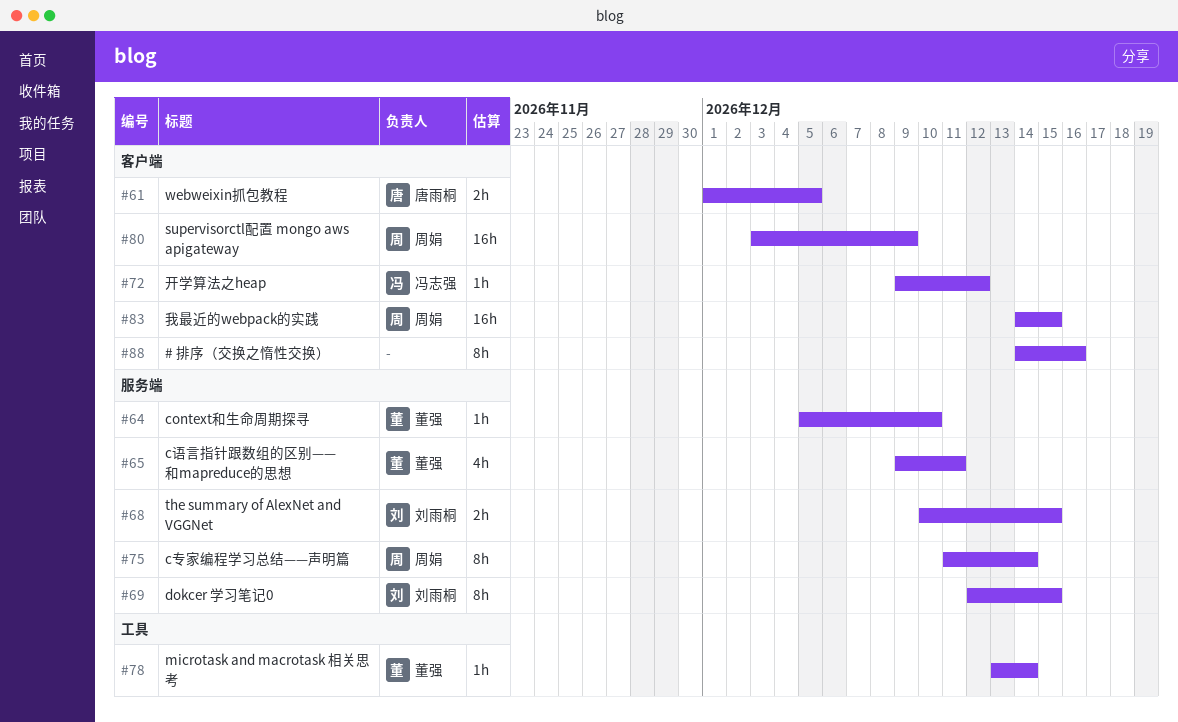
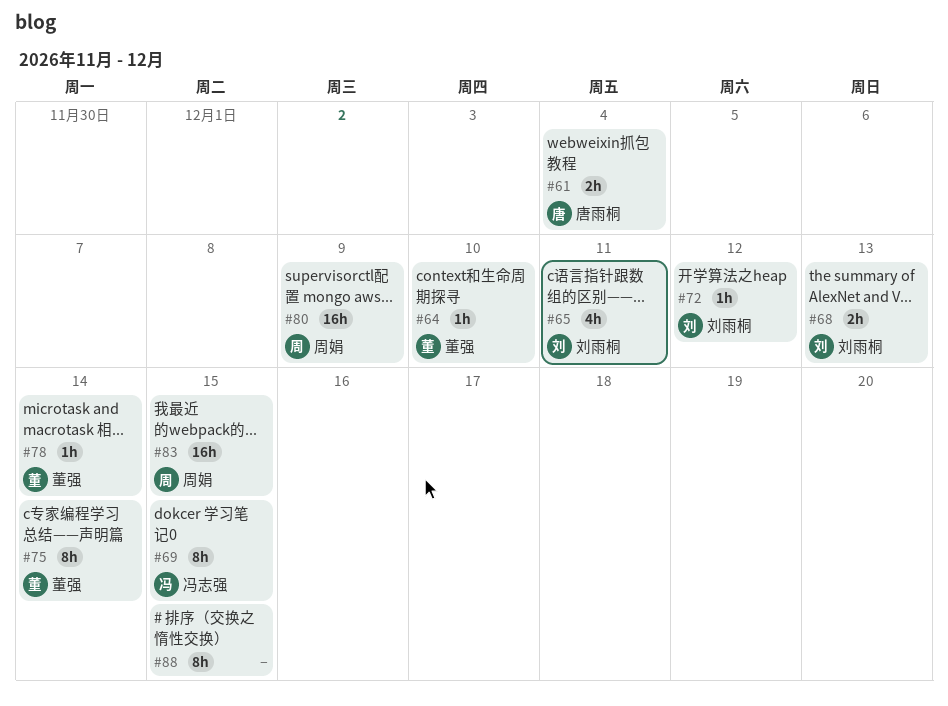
#61, due: Dec 5 -> Dec 4
#65, owner: 董强 -> 刘雨桐
#68, due: Dec 15 -> Dec 13
#69, owner: 刘雨桐 -> 冯志强
#72, owner: 冯志强 -> 刘雨桐
#75, owner: 周娟 -> 董强
#88, due: Dec 16 -> Dec 15

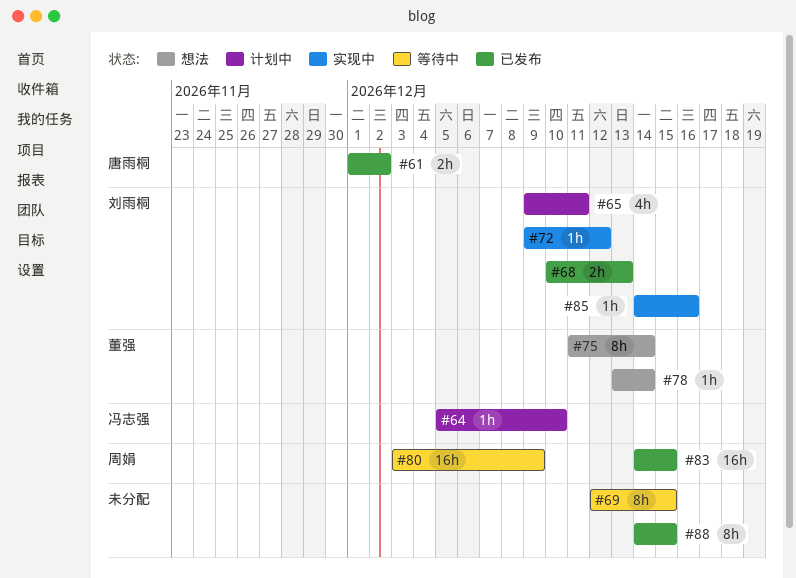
#61, due: Dec 4 -> Dec 2
#64, owner: 董强 -> 冯志强
#69, owner: 冯志强 -> none
#85: none -> present

